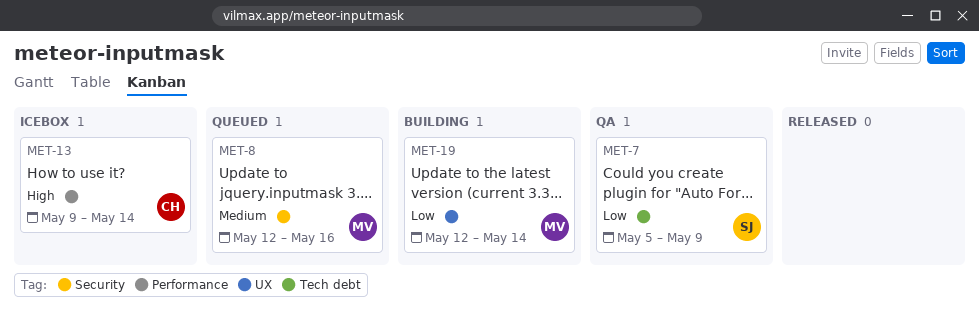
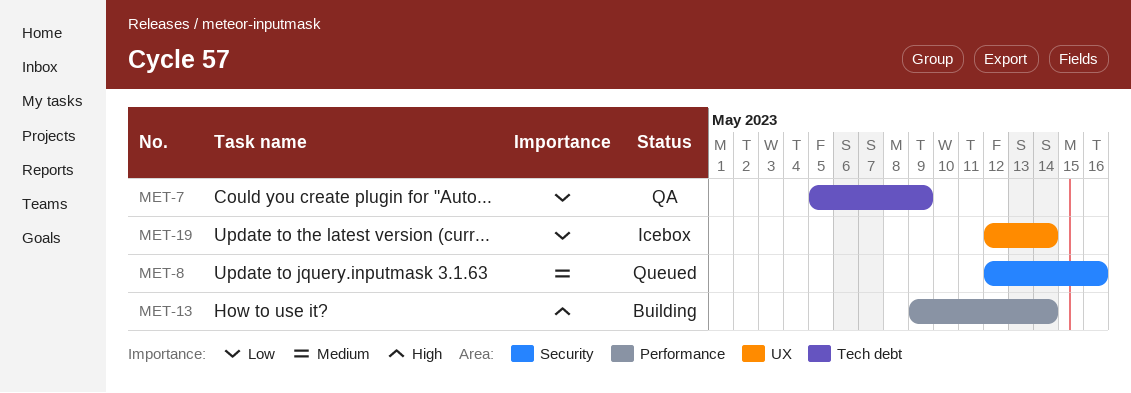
MET-13, status: Icebox -> Building
MET-19, status: Building -> Icebox

